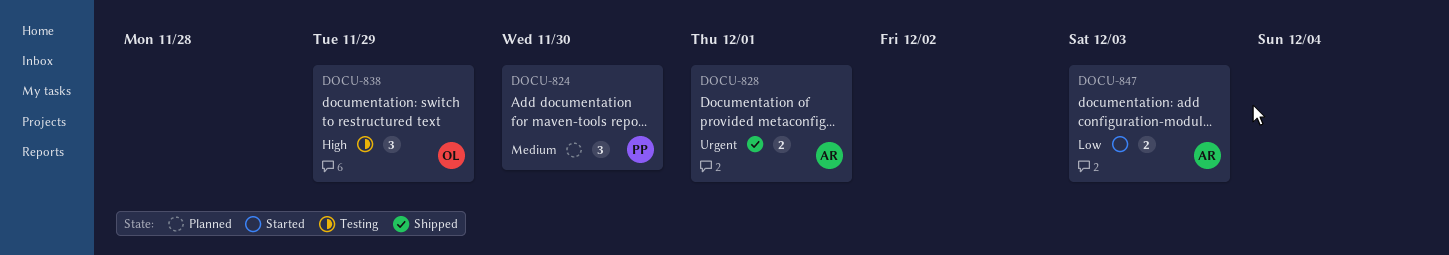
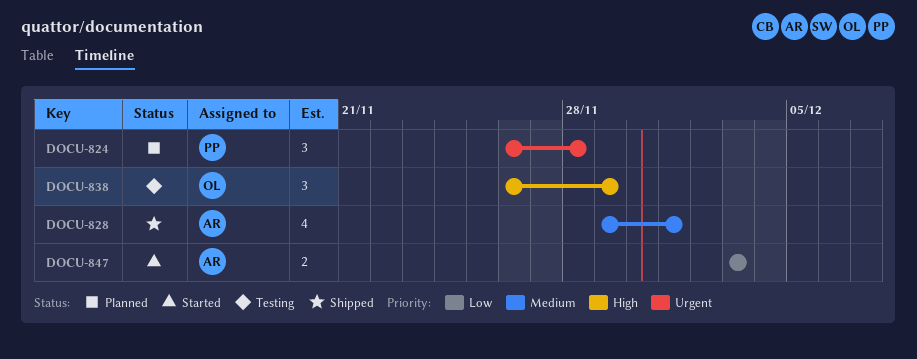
DOCU-824, priority: Medium -> Urgent
DOCU-824, due: Nov 30 -> Nov 28
DOCU-828, priority: Urgent -> Medium
DOCU-828, estimate: 2 -> 4

